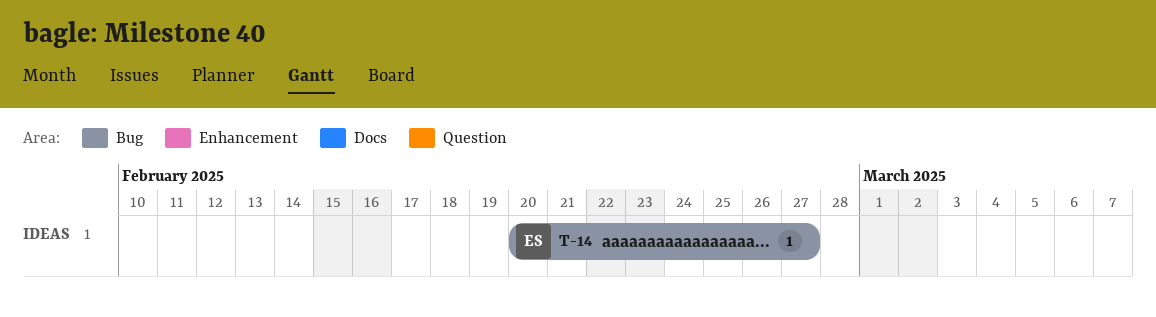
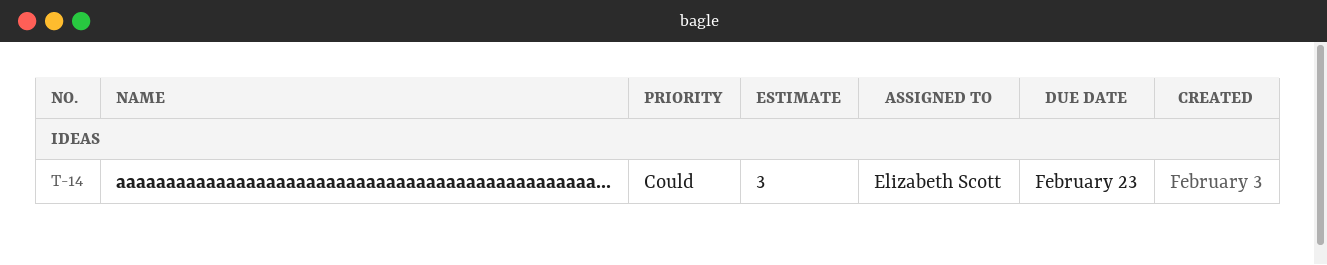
T-14, estimate: 1 -> 3
T-14, due: Feb 27 -> Feb 23

